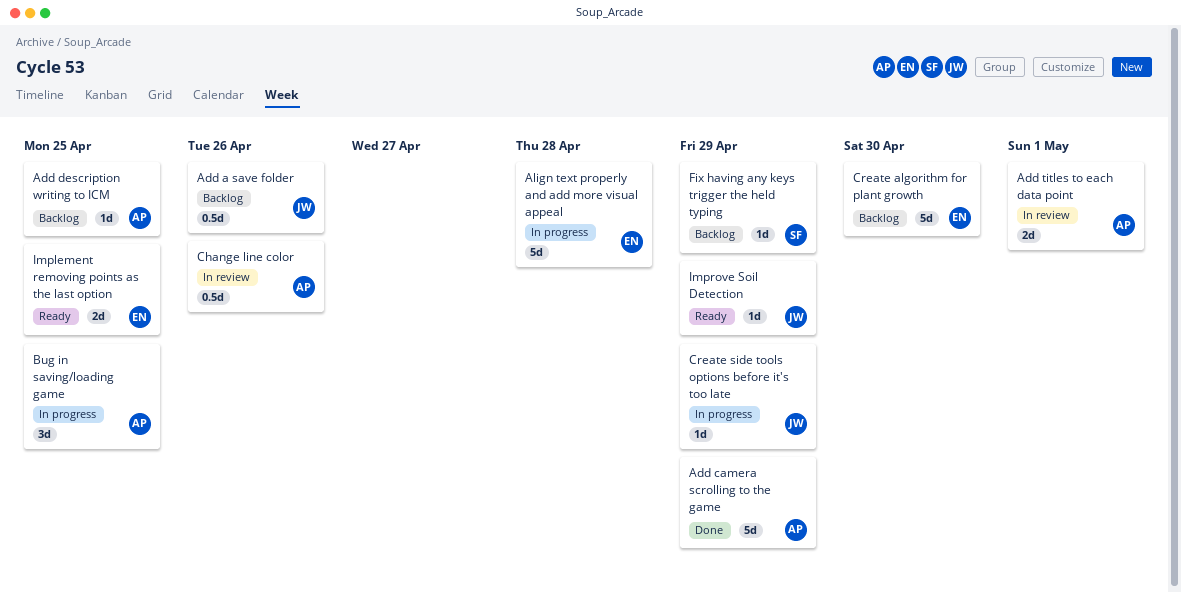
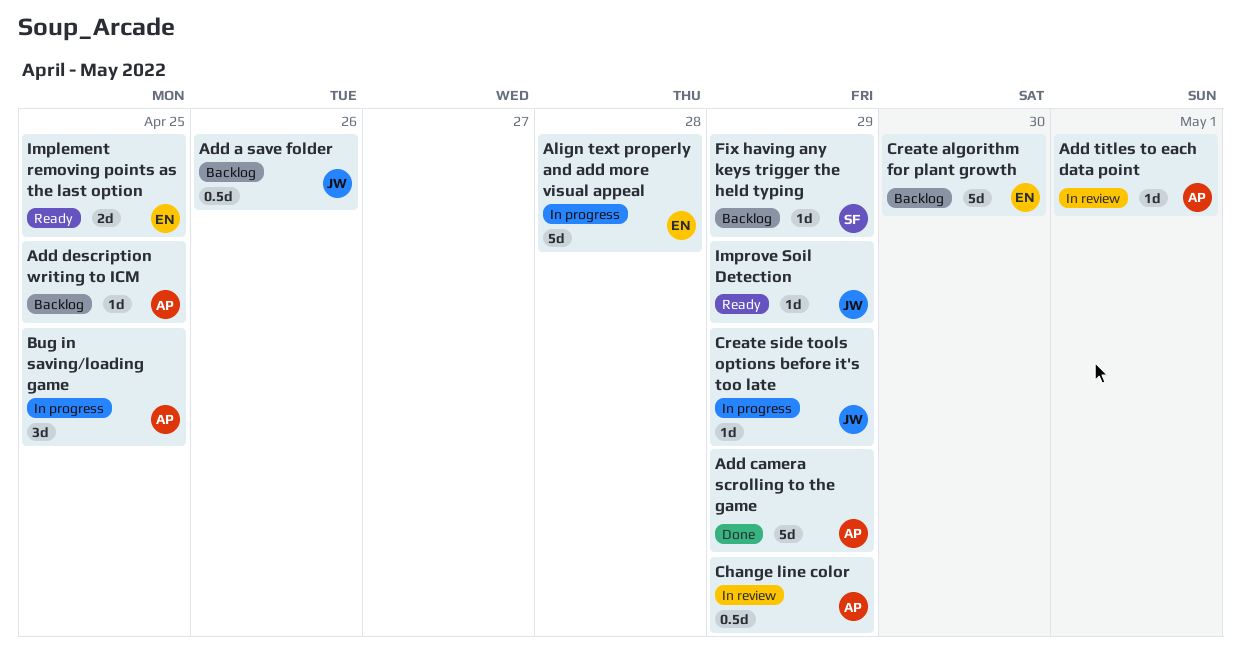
Add titles to each data point, estimate: 2d -> 1d
Change line color, due: Apr 26 -> Apr 29

